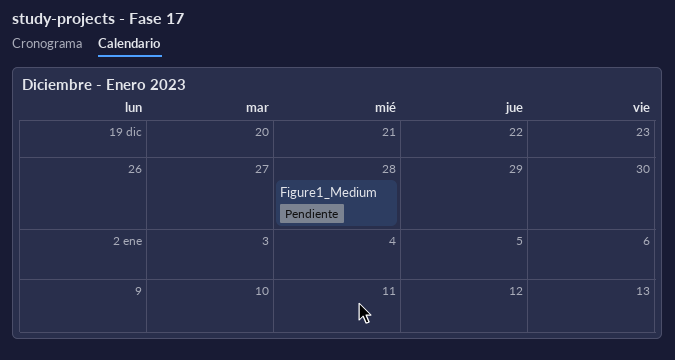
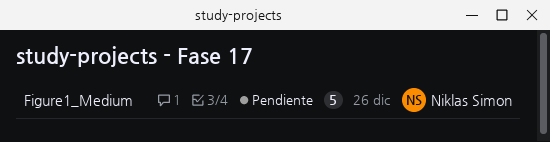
Figure1_Medium, due: Dec 28 -> Dec 26

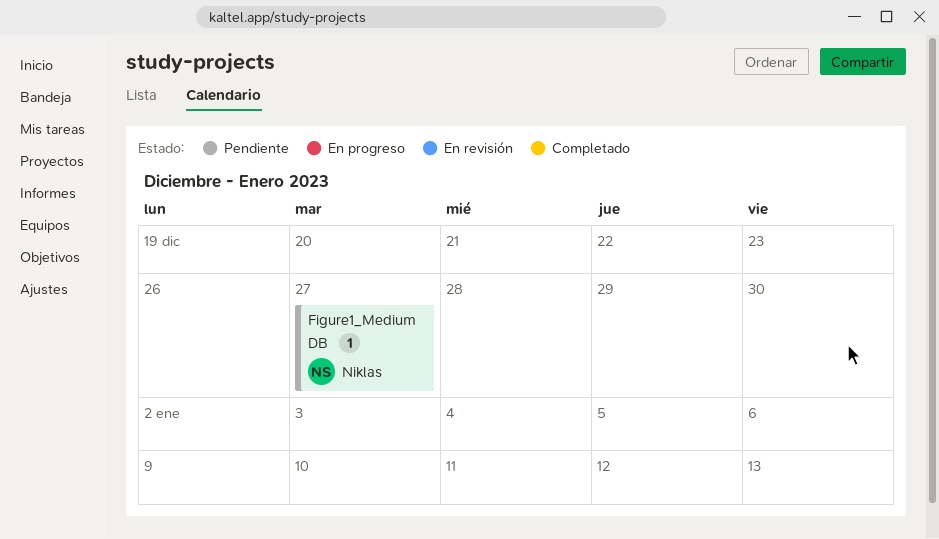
Figure1_Medium, estimate: 5 -> 1
Figure1_Medium, due: Dec 26 -> Dec 27

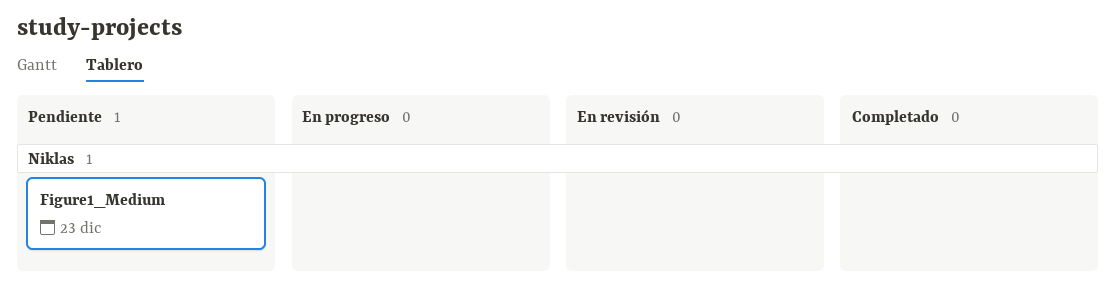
Figure1_Medium, due: Dec 27 -> Dec 23

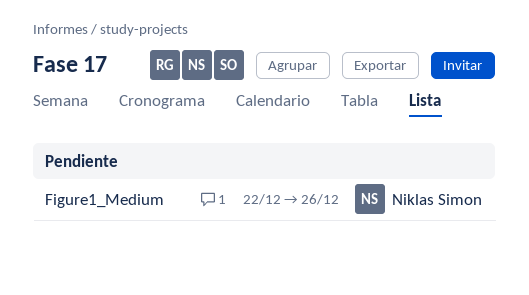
Figure1_Medium, due: Dec 23 -> Dec 26

